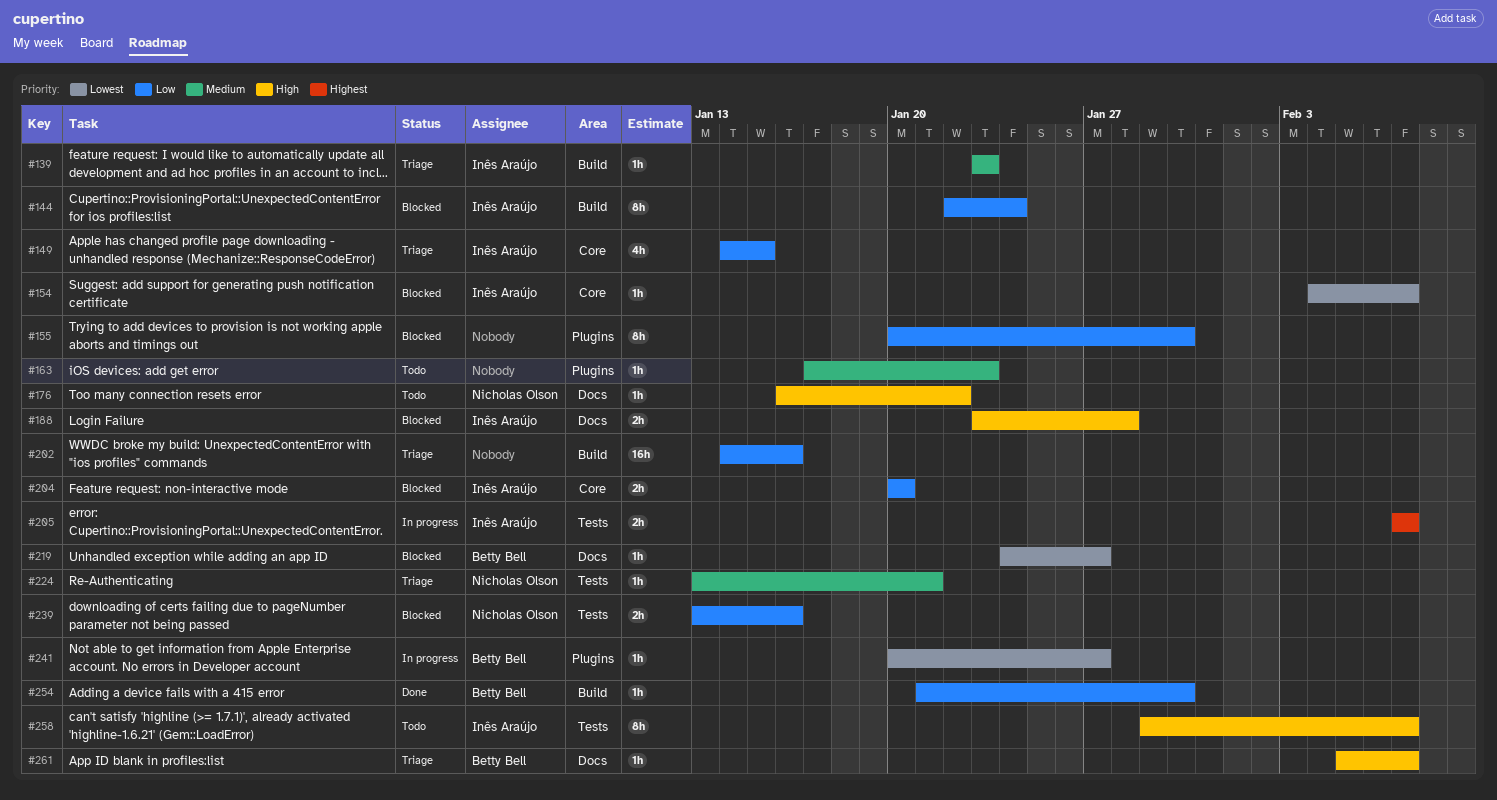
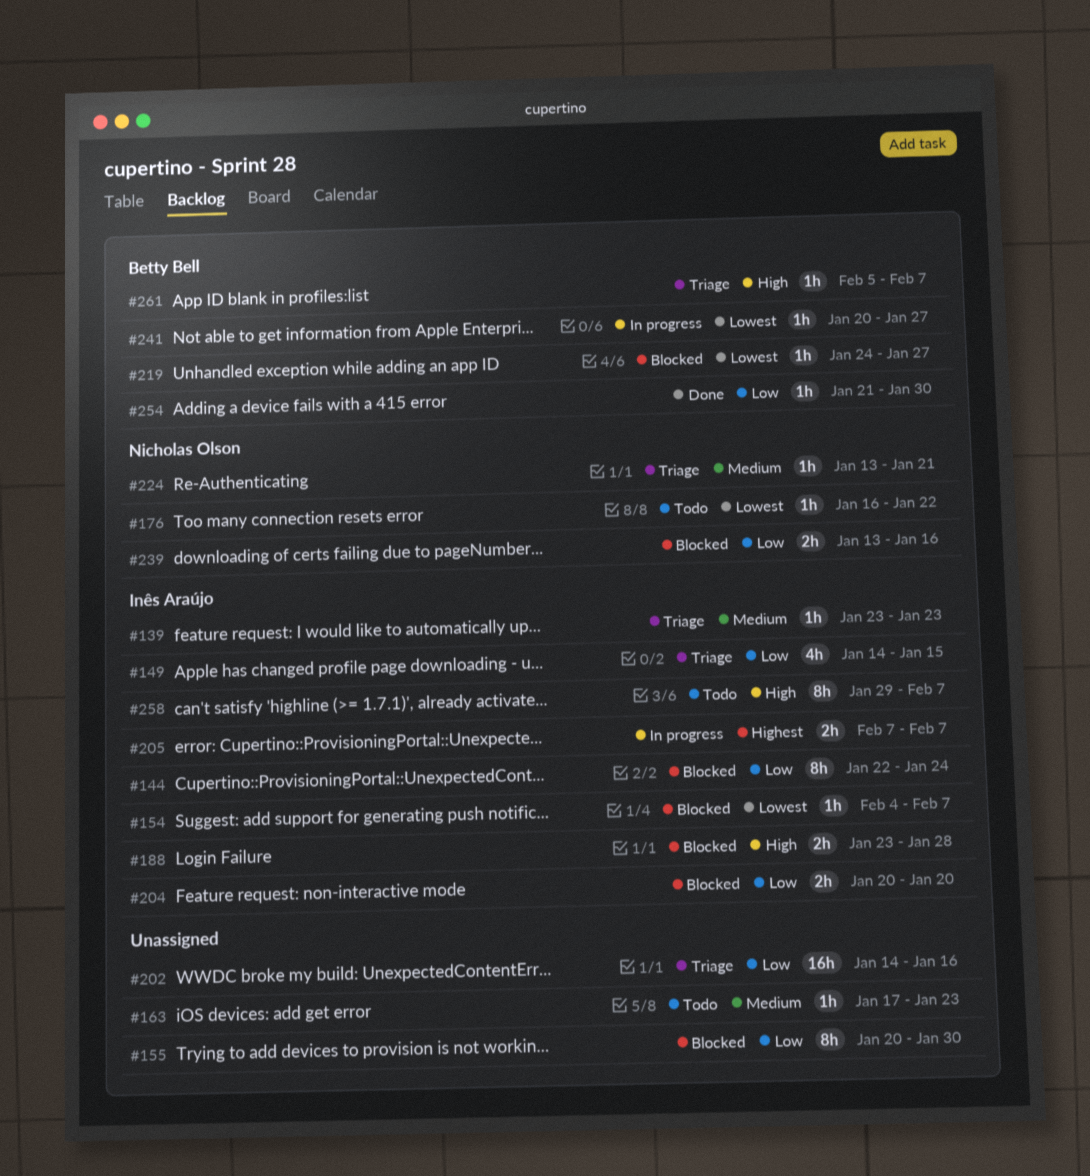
#176, priority: High -> Lowest

